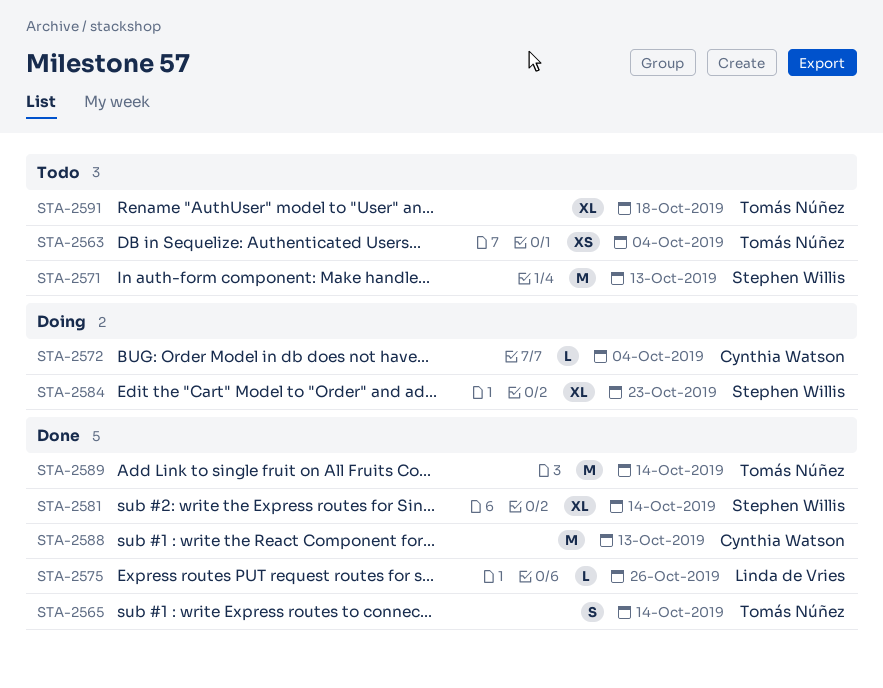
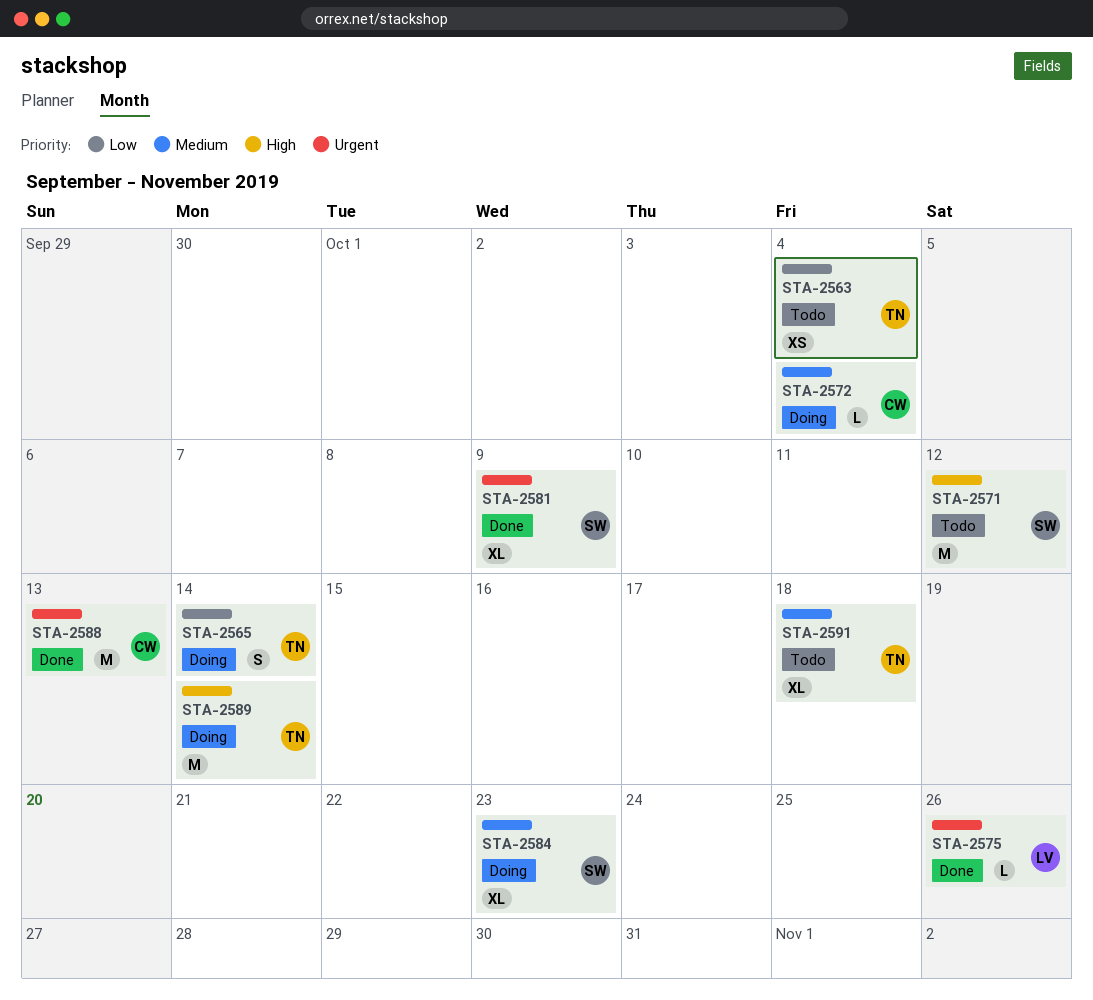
STA-2565, status: Done -> Doing
STA-2571, due: Oct 13 -> Oct 12
STA-2581, due: Oct 14 -> Oct 9
STA-2589, status: Done -> Doing

